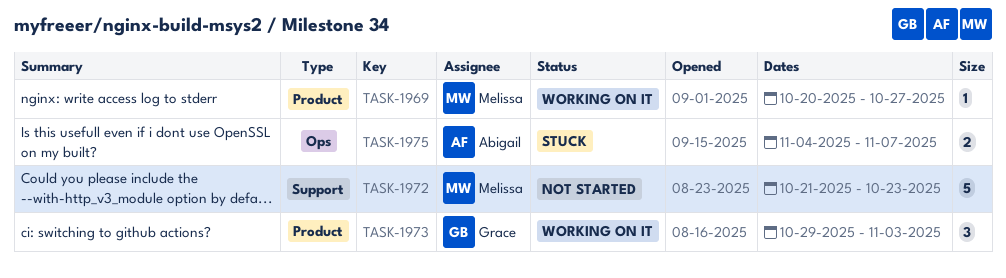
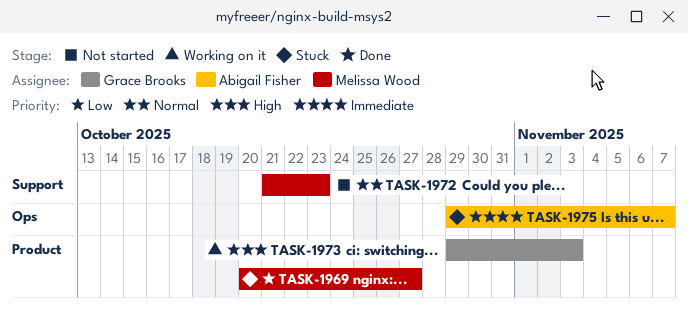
TASK-1969, status: Working on it -> Stuck
TASK-1975, start: Nov 4 -> Oct 29

